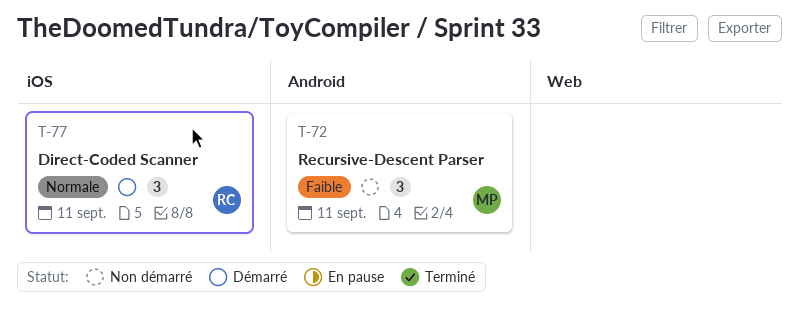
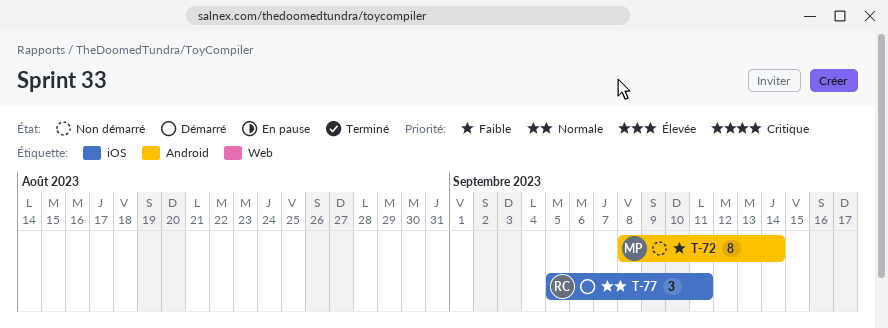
T-72, estimate: 3 -> 8
T-72, due: Sep 11 -> Sep 14

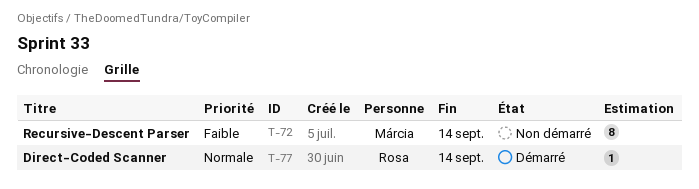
T-77, estimate: 3 -> 1
T-77, due: Sep 11 -> Sep 14

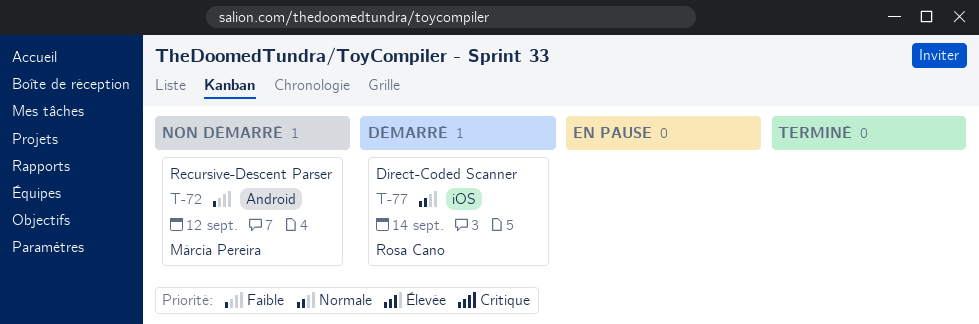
T-72, due: Sep 14 -> Sep 12

